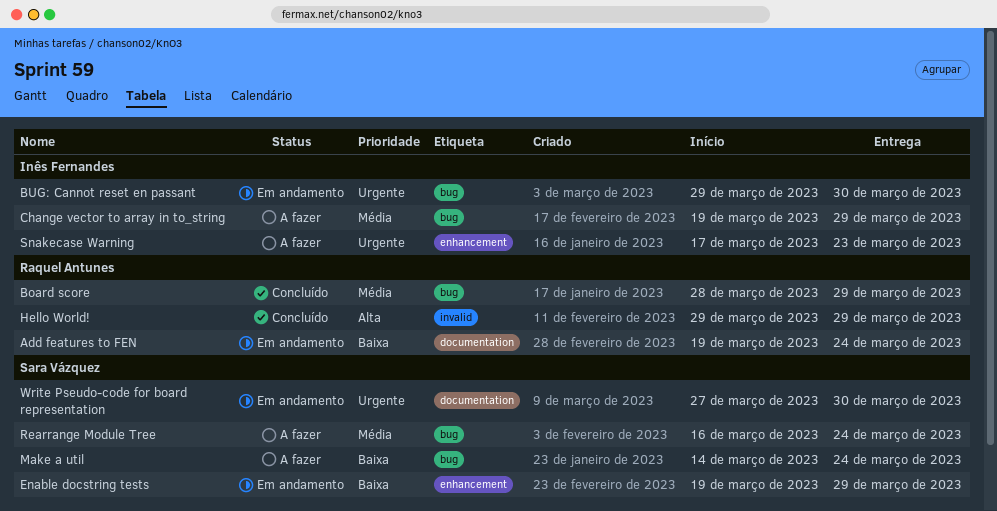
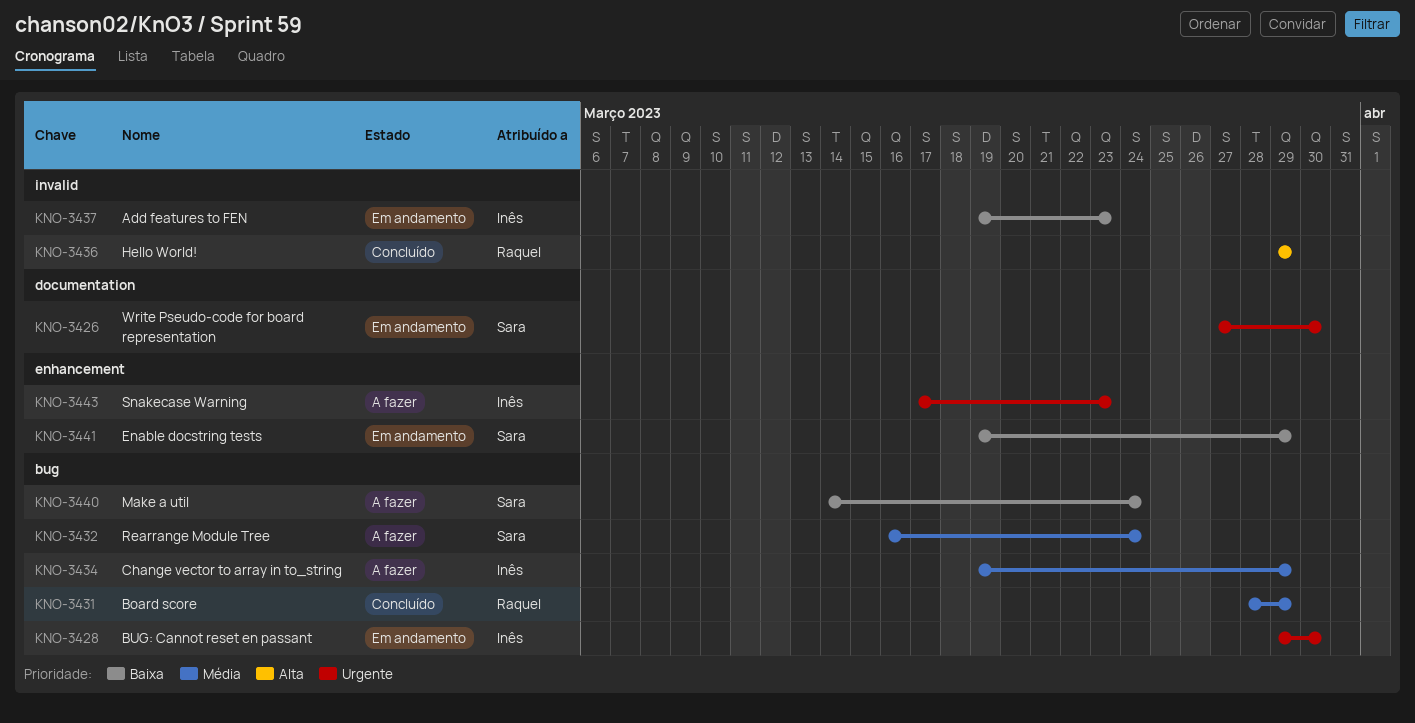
Add features to FEN, owner: Raquel Antunes -> Inês Fernandes
Add features to FEN, label: documentation -> invalid
Add features to FEN, due: Mar 24 -> Mar 23

